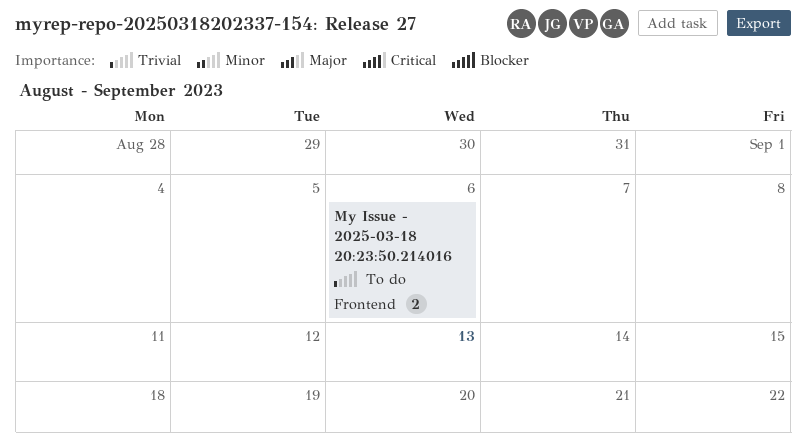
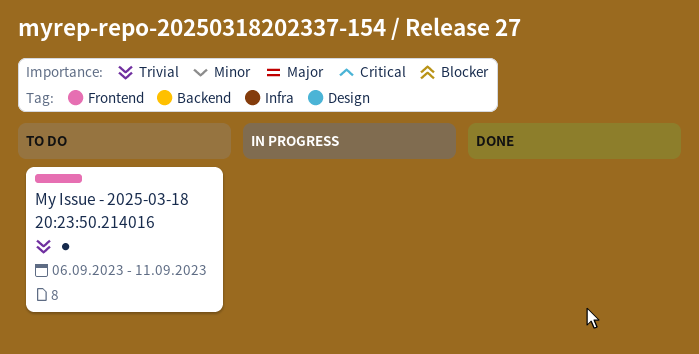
My Issue - 2025-03-18 20:23:50.214016, estimate: 2 -> 1
My Issue - 2025-03-18 20:23:50.214016, due: Sep 6 -> Sep 11

